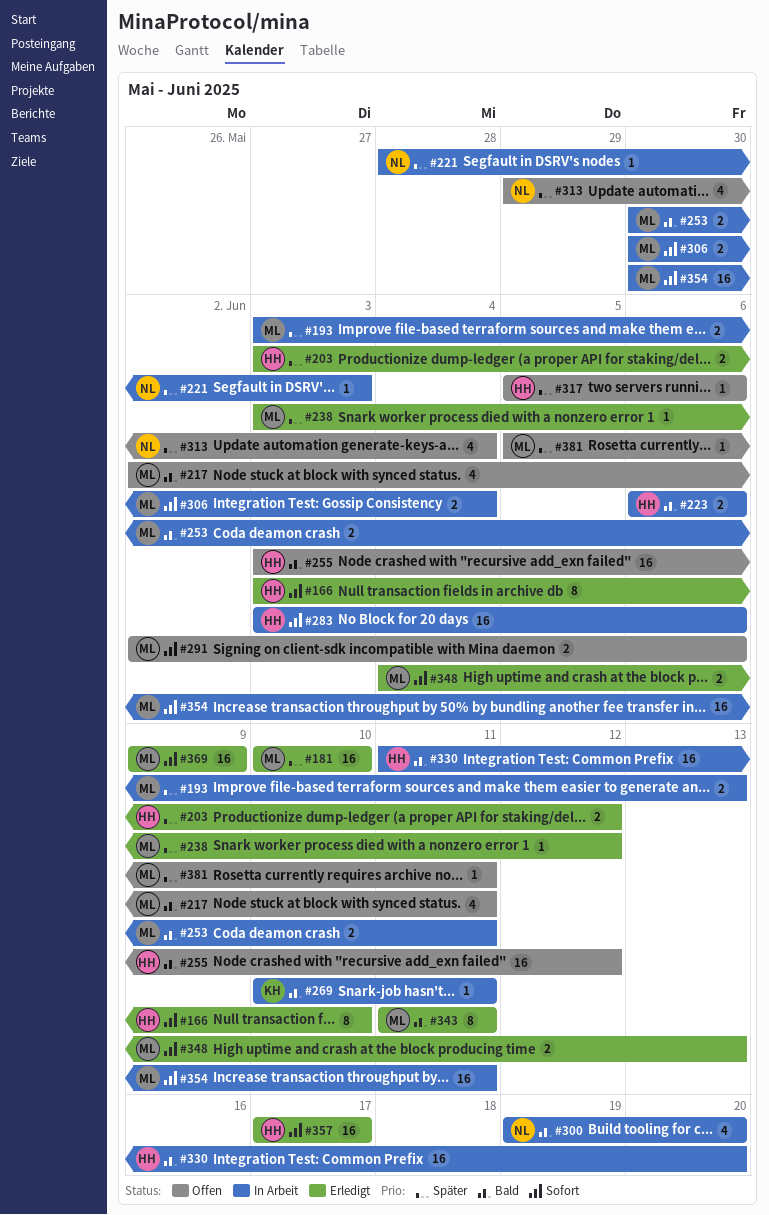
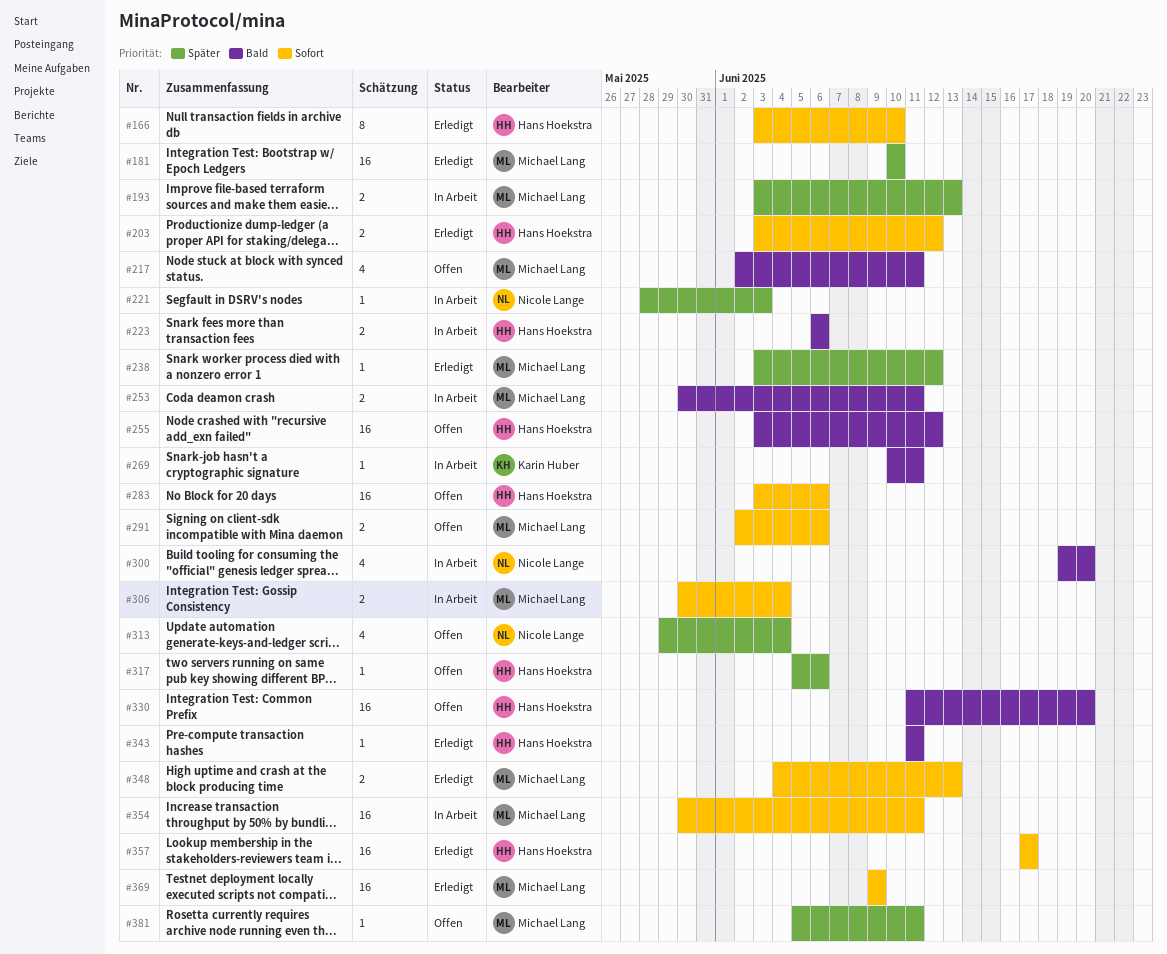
#203, priority: Später -> Sofort
#283, status: In Arbeit -> Offen
#330, status: In Arbeit -> Offen
#343, owner: Michael Lang -> Hans Hoekstra
#343, estimate: 8 -> 1

